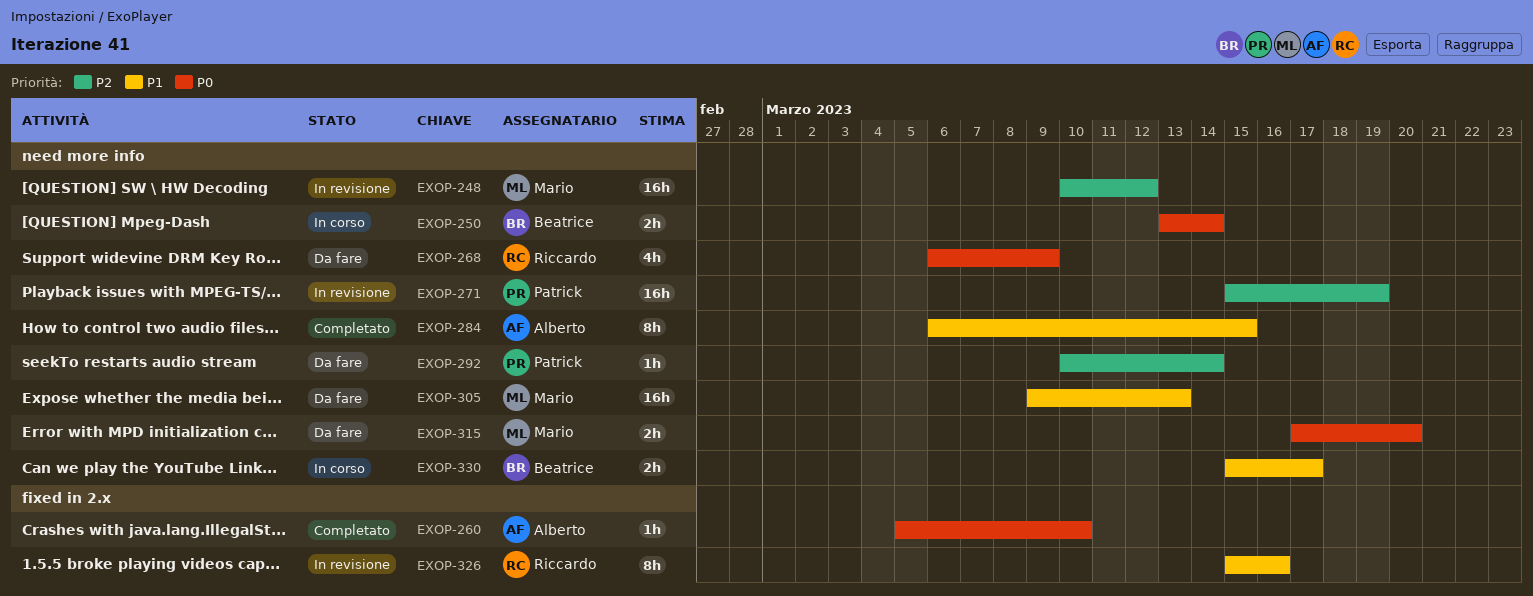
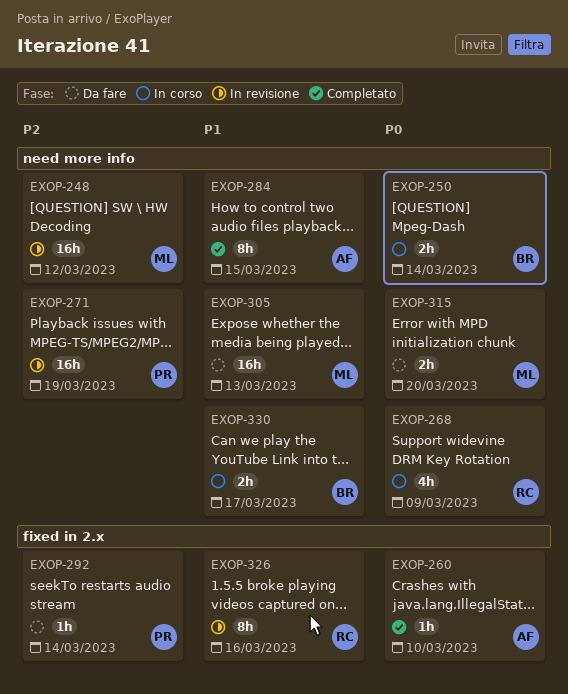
EXOP-268, status: Da fare -> In corso
EXOP-292, label: need more info -> fixed in 2.x

